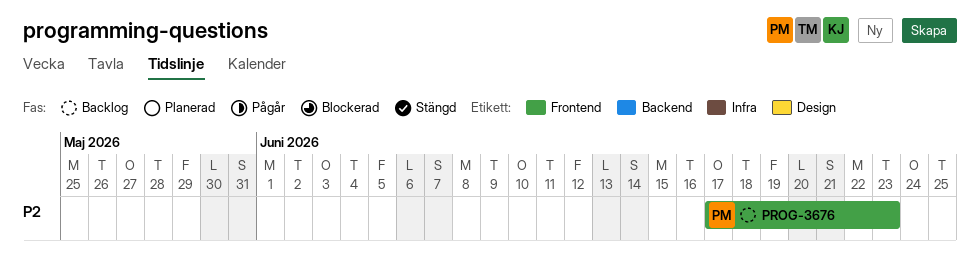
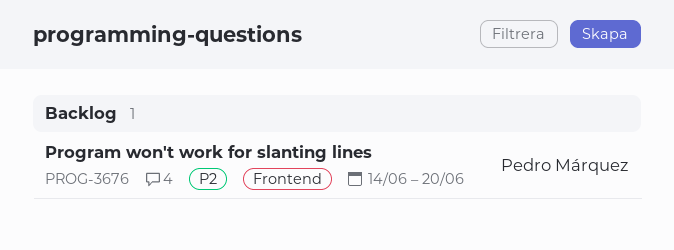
PROG-3676, start: Jun 17 -> Jun 14
PROG-3676, due: Jun 23 -> Jun 20

